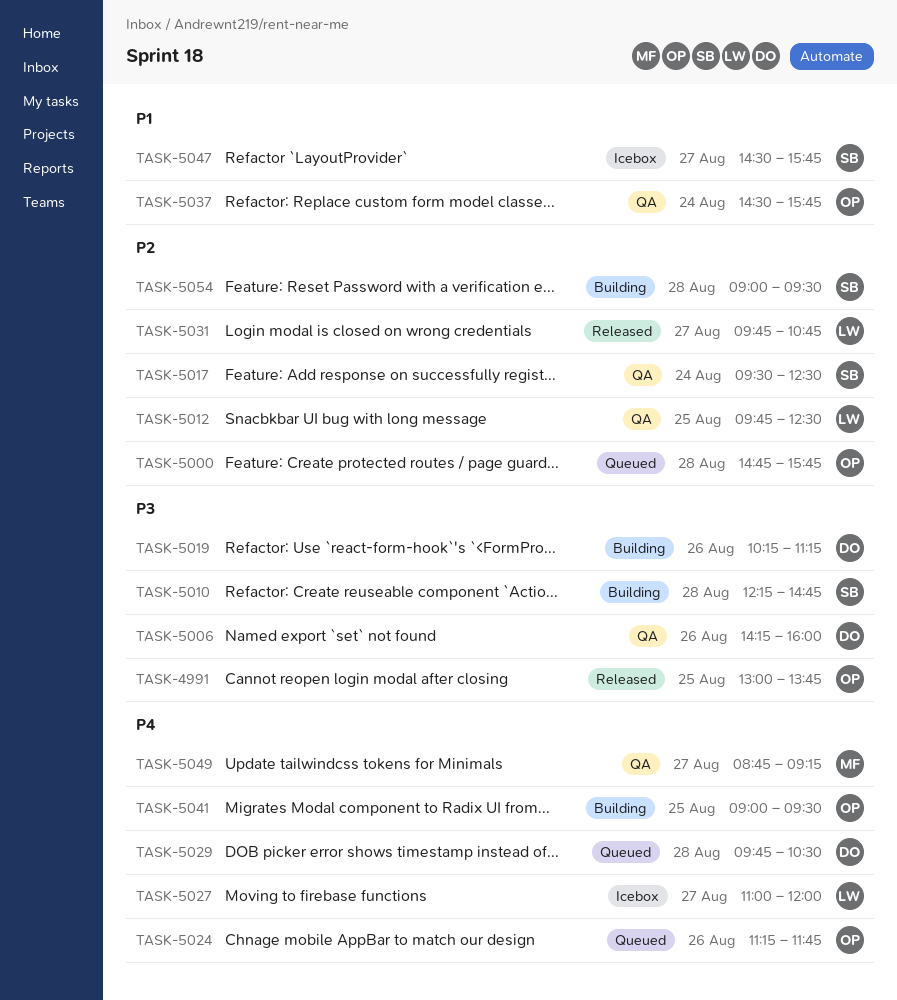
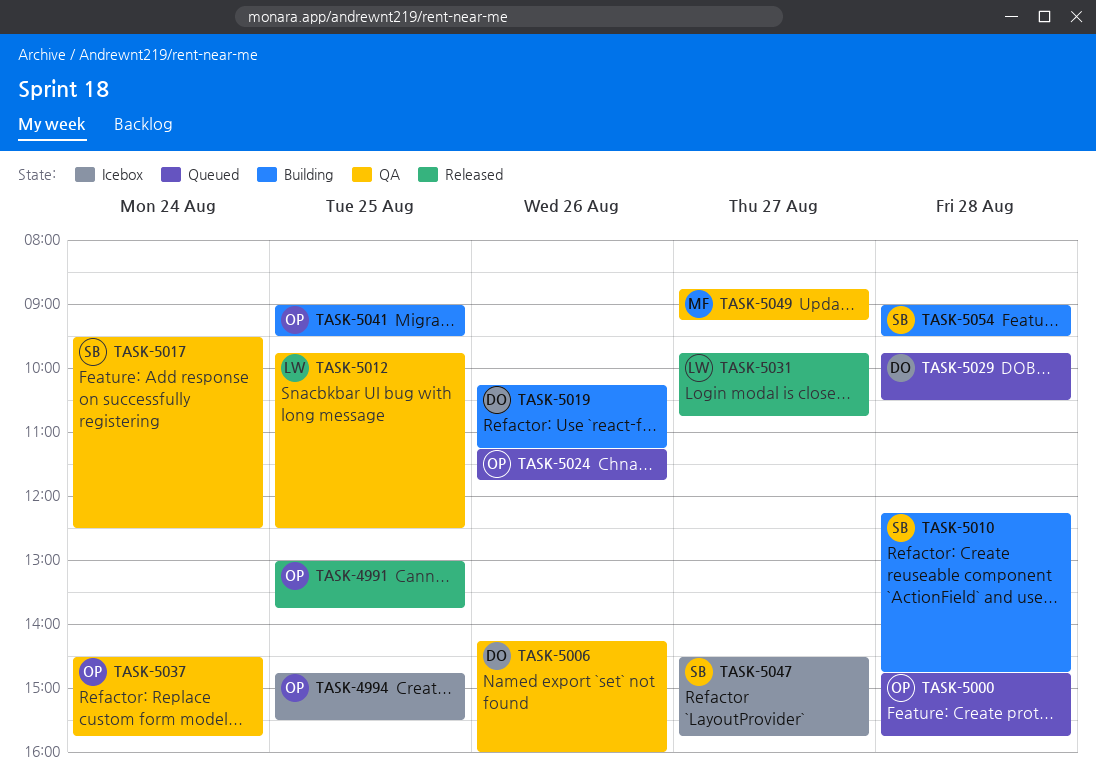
TASK-4994: none -> present
TASK-5027: present -> none

